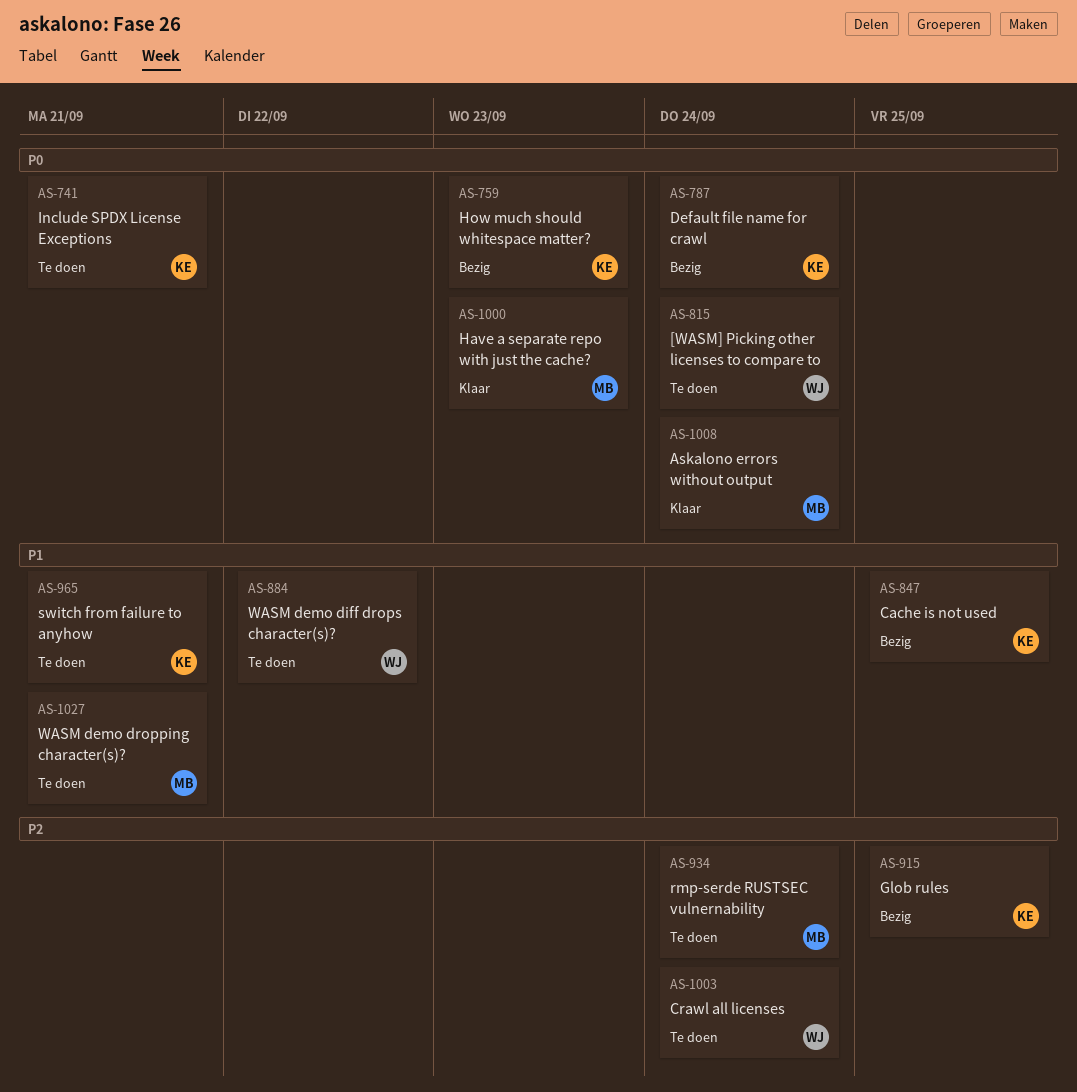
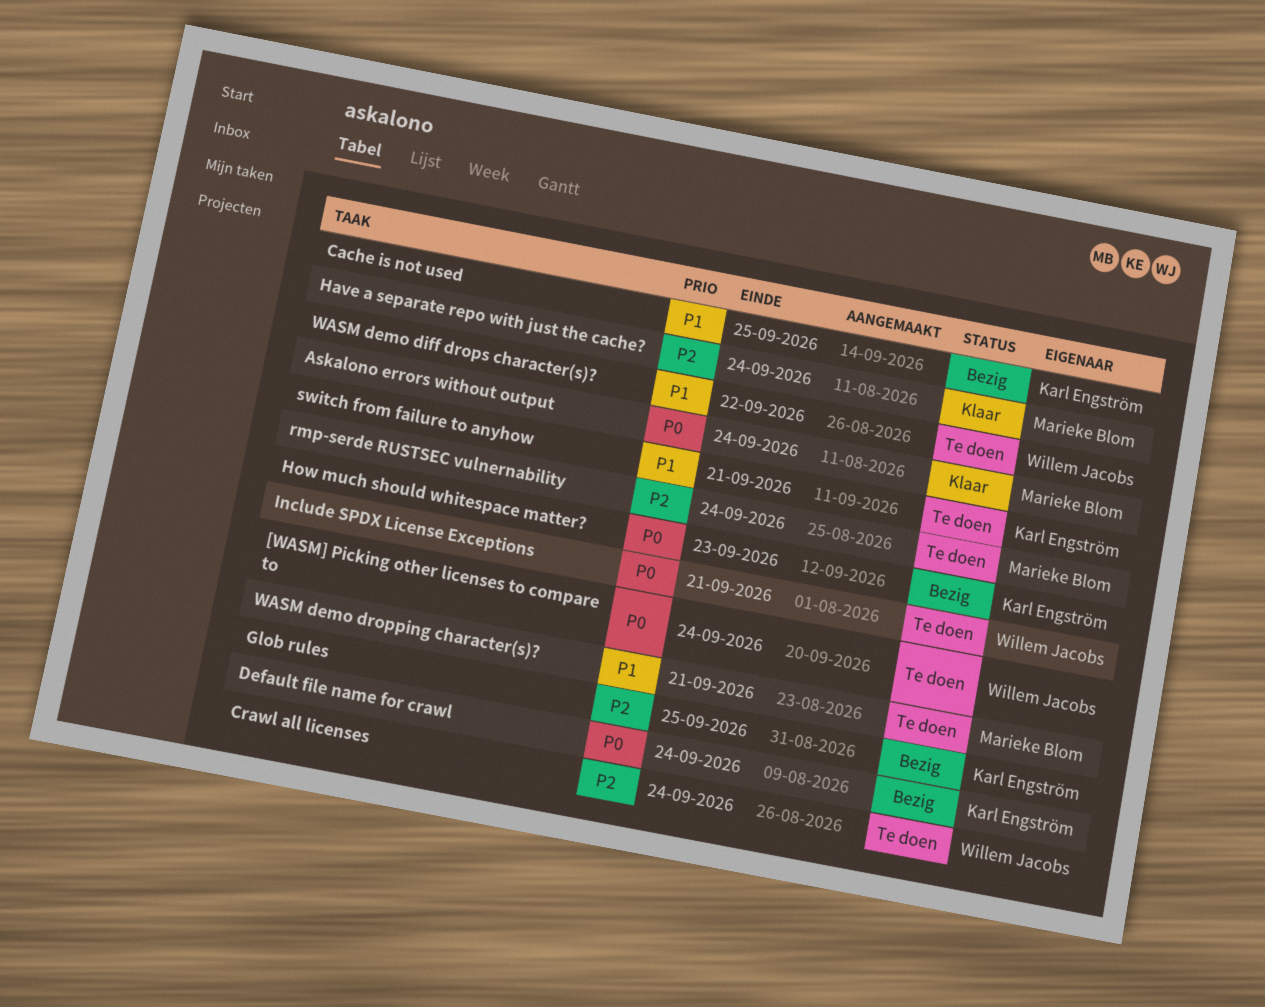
Have a separate repo with just the cache?, priority: P0 -> P2
Have a separate repo with just the cache?, due: Sep 23 -> Sep 24
Include SPDX License Exceptions, owner: Karl Engström -> Willem Jacobs

